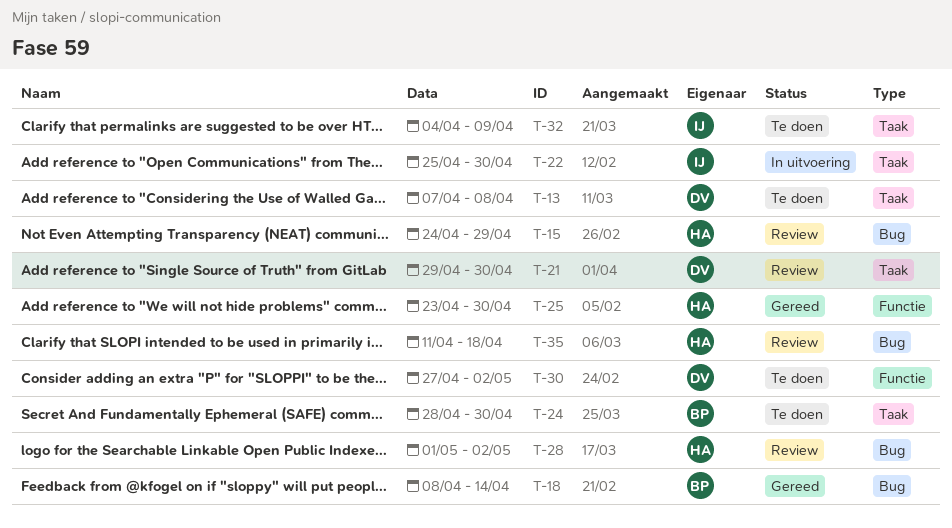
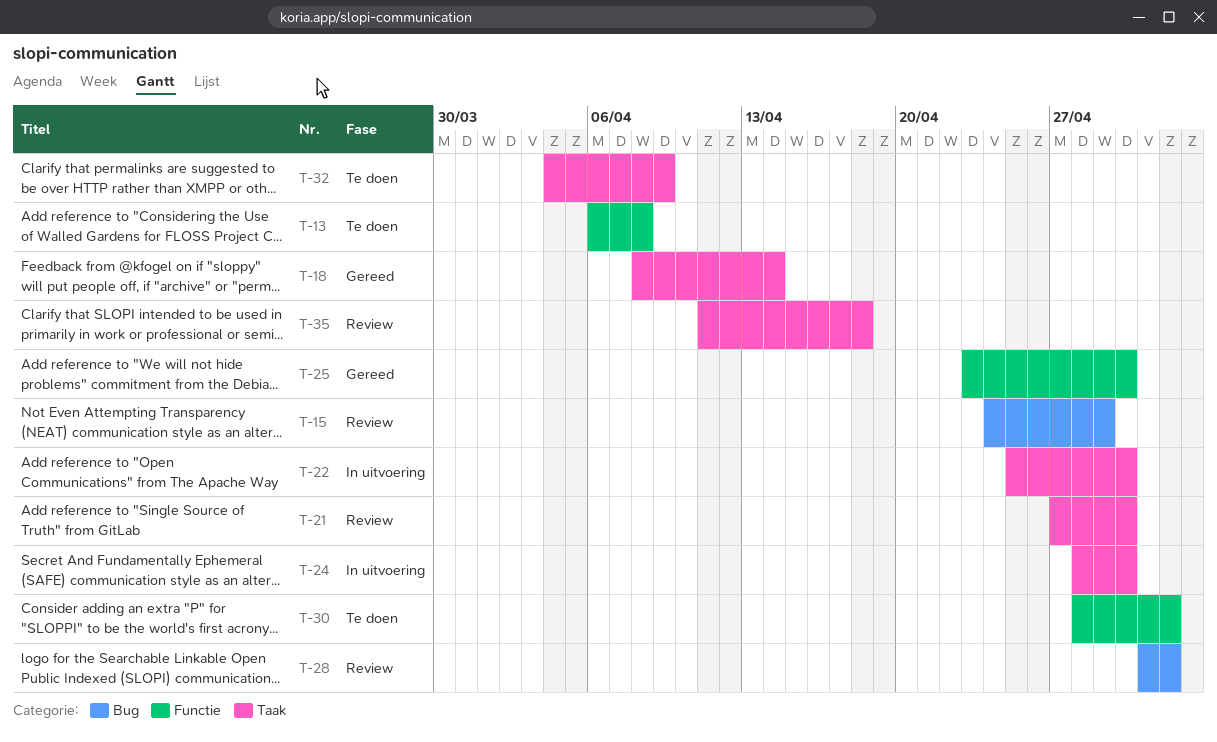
T-13, label: Taak -> Functie
T-13, start: Apr 7 -> Apr 6
T-18, label: Bug -> Taak
T-21, start: Apr 29 -> Apr 27
T-24, status: Te doen -> In uitvoering
T-30, start: Apr 27 -> Apr 28
T-35, label: Bug -> Taak

